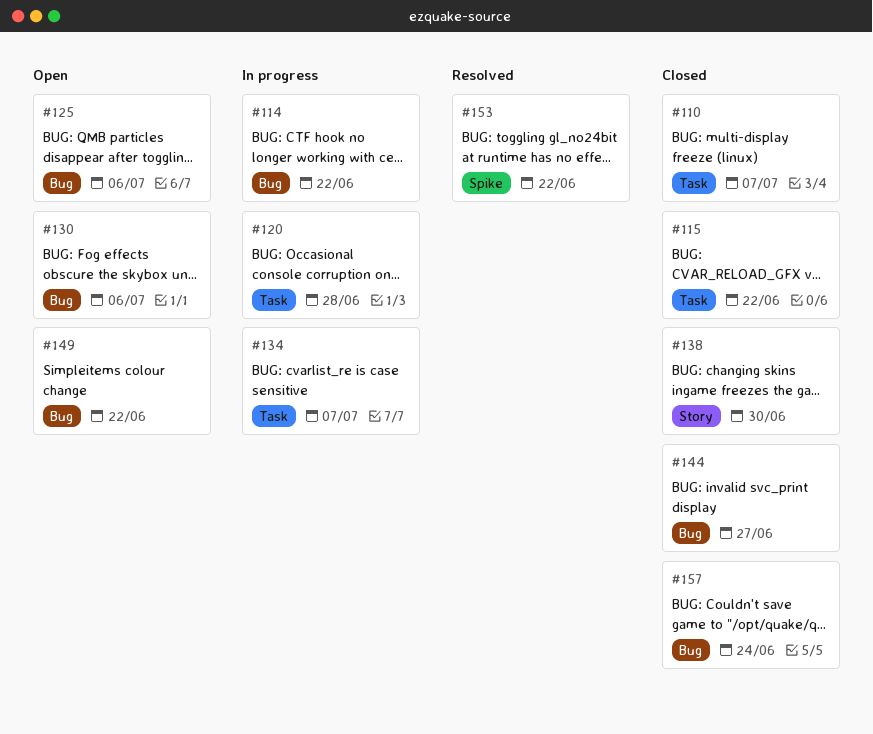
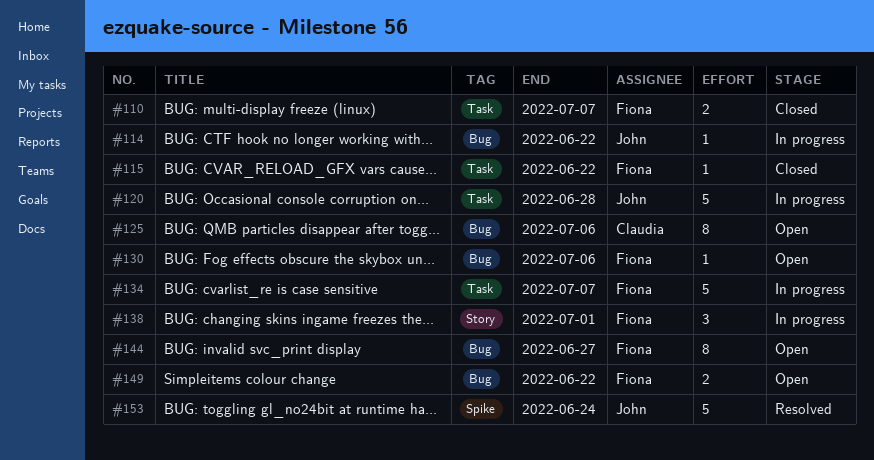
#138, status: Closed -> In progress
#138, due: Jun 30 -> Jul 1
#144, status: Closed -> Open
#153, due: Jun 22 -> Jun 24
#157: present -> none

